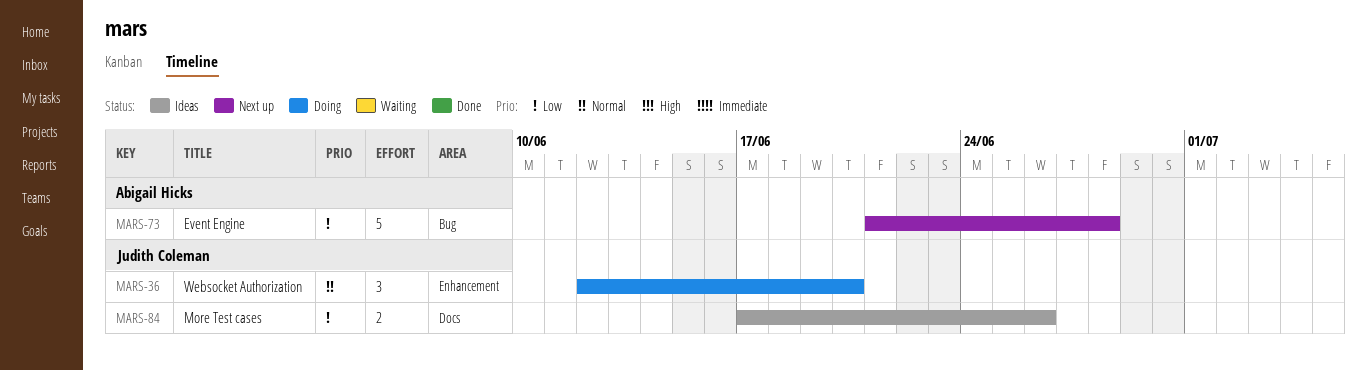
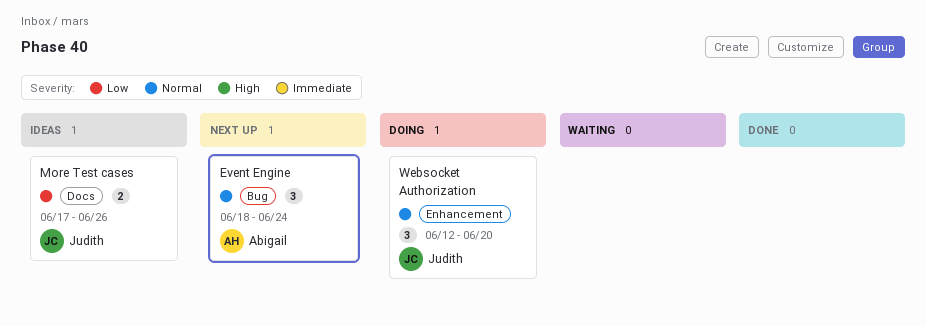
Event Engine, priority: Low -> Normal
Event Engine, estimate: 5 -> 3
Event Engine, start: Jun 21 -> Jun 18
Event Engine, due: Jun 28 -> Jun 24

